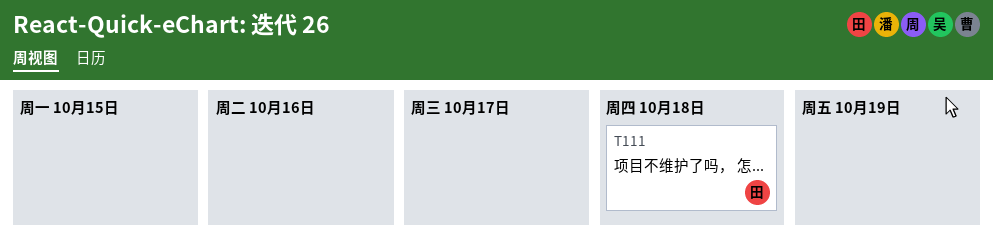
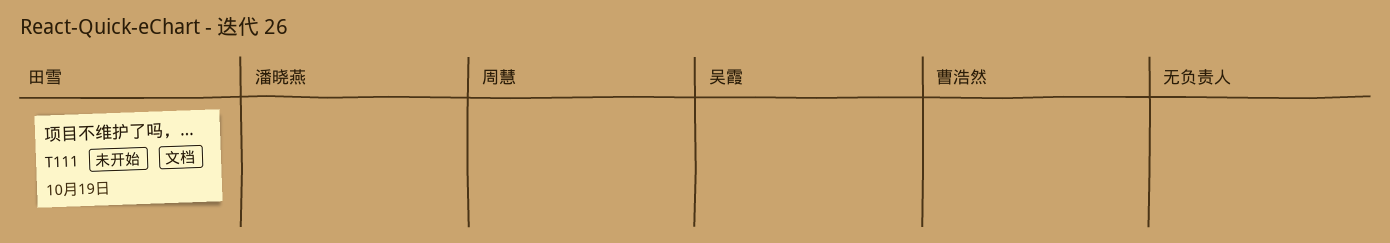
T111, due: Oct 18 -> Oct 19

